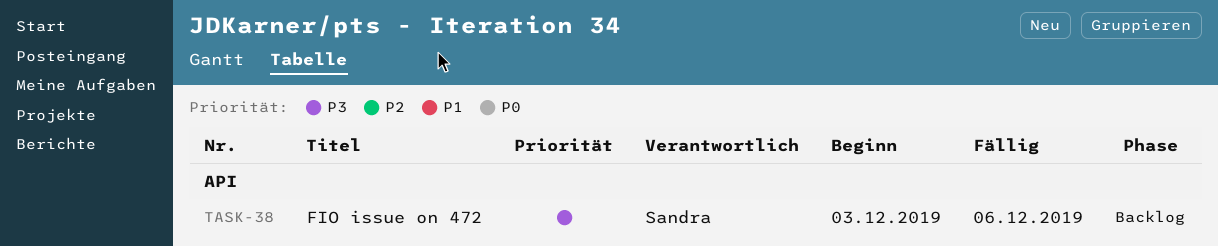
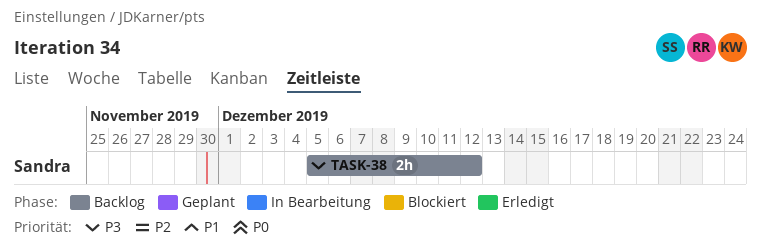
TASK-38, start: Dec 3 -> Dec 5
TASK-38, due: Dec 6 -> Dec 12

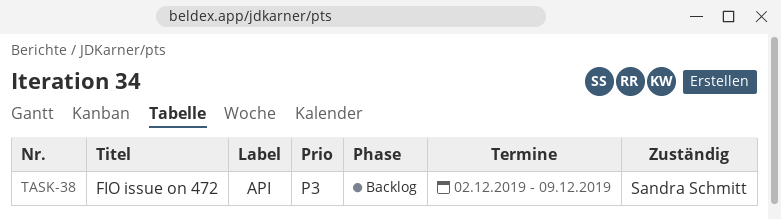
TASK-38, start: Dec 5 -> Dec 2
TASK-38, due: Dec 12 -> Dec 9

